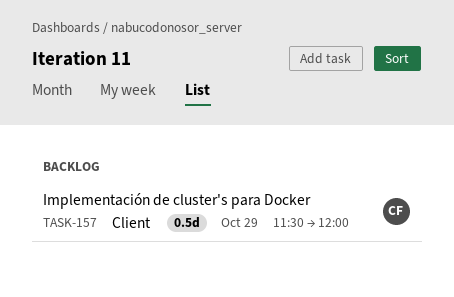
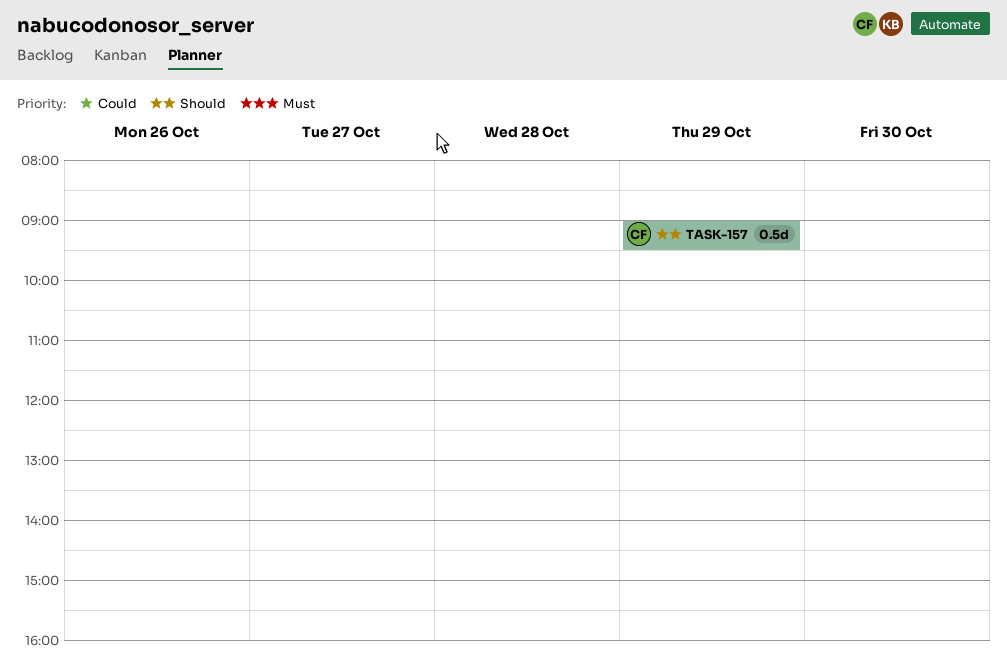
TASK-157, begins: 11:30 -> 09:00
TASK-157, ends: 12:00 -> 09:30

